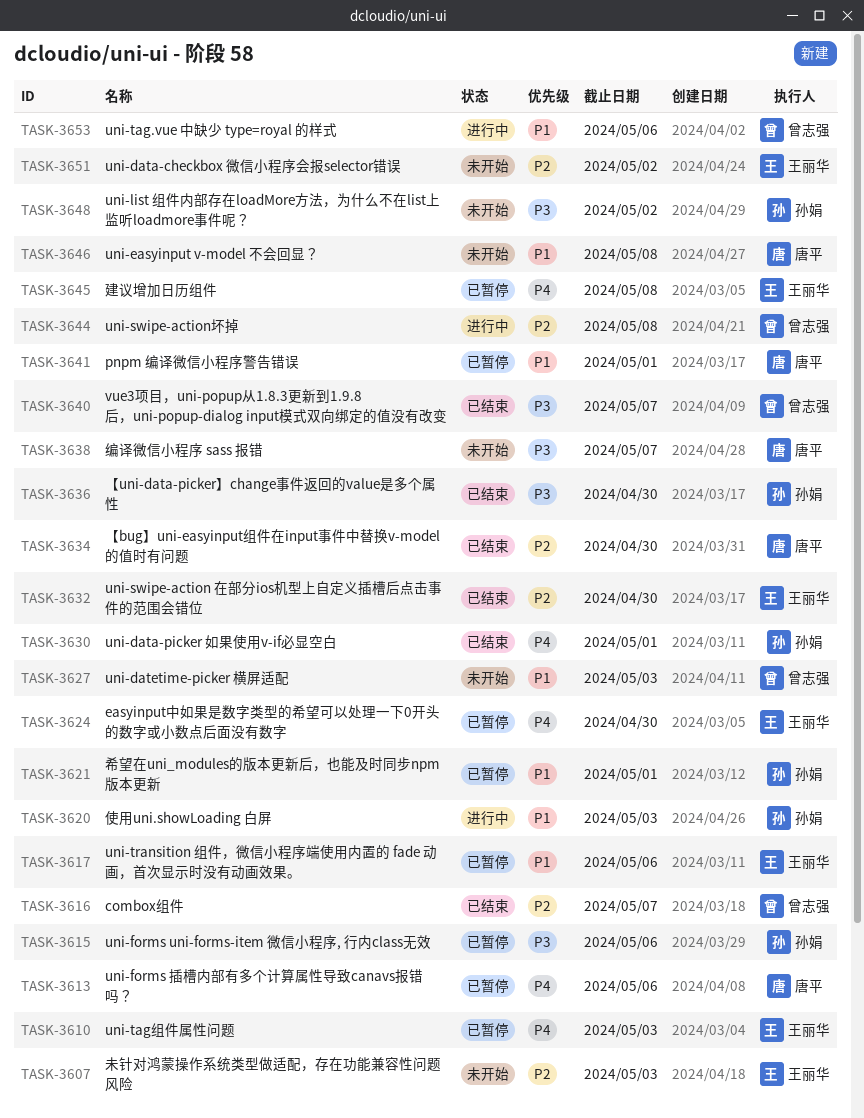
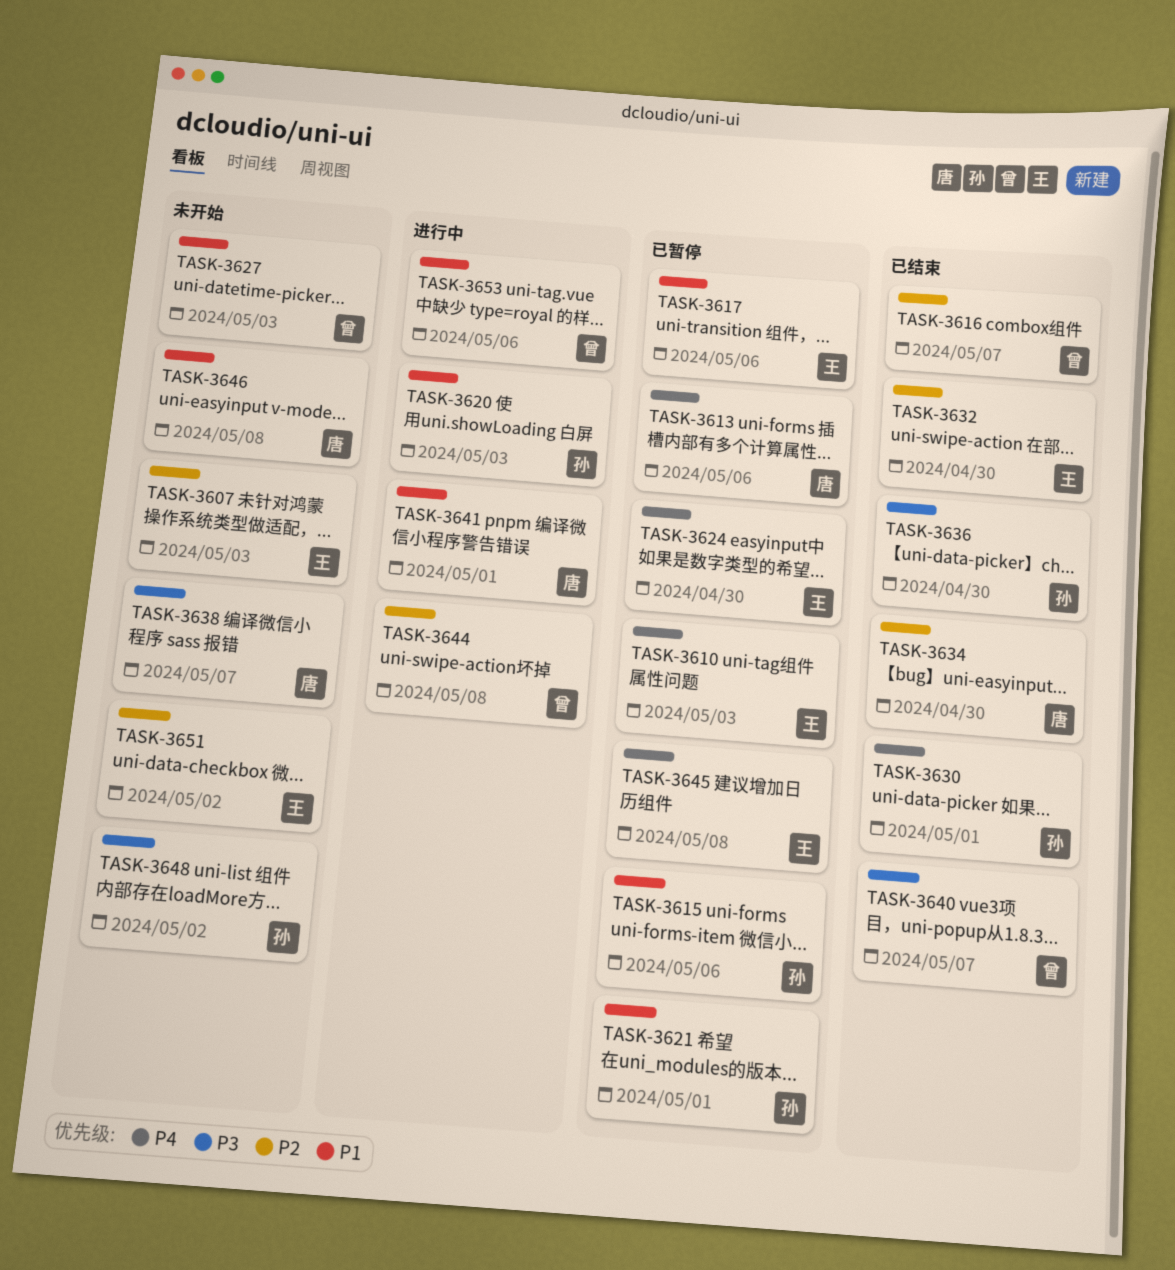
TASK-3615, priority: P3 -> P1
TASK-3641, status: 已暂停 -> 进行中

